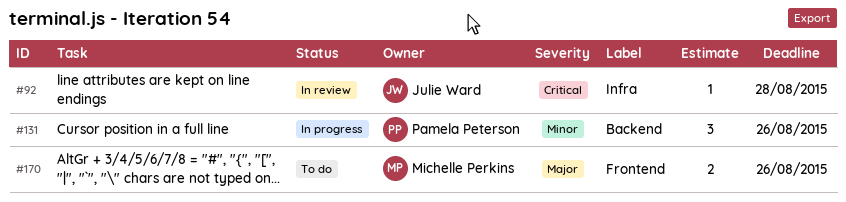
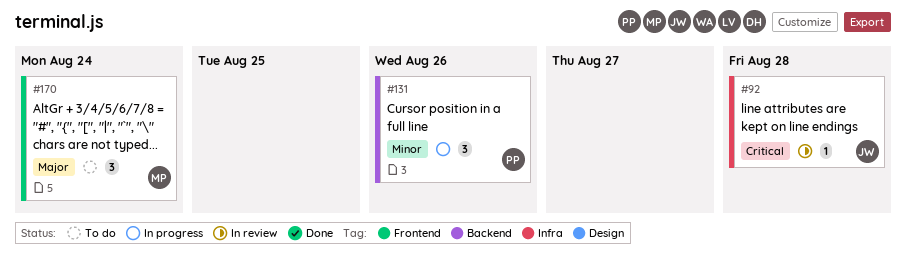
#170, estimate: 2 -> 3
#170, due: Aug 26 -> Aug 24

